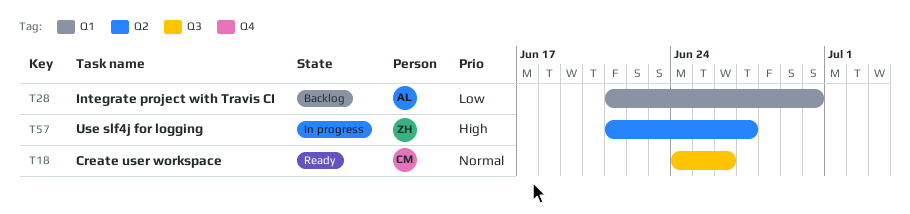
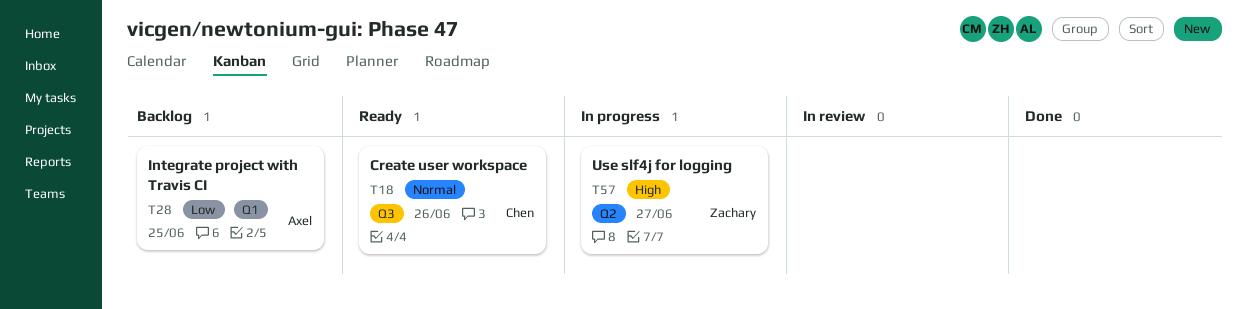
T28, due: Jun 30 -> Jun 25

